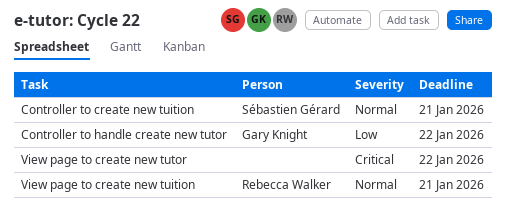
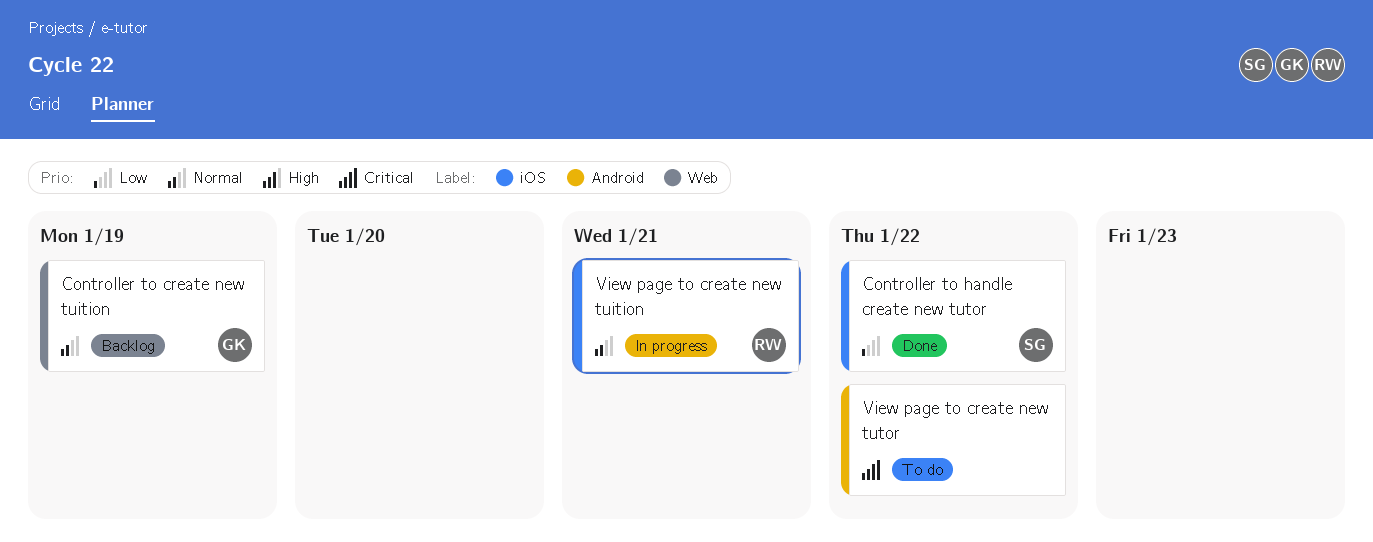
Controller to create new tuition, owner: Sébastien Gérard -> Gary Knight
Controller to create new tuition, due: Jan 21 -> Jan 19
Controller to handle create new tutor, owner: Gary Knight -> Sébastien Gérard

